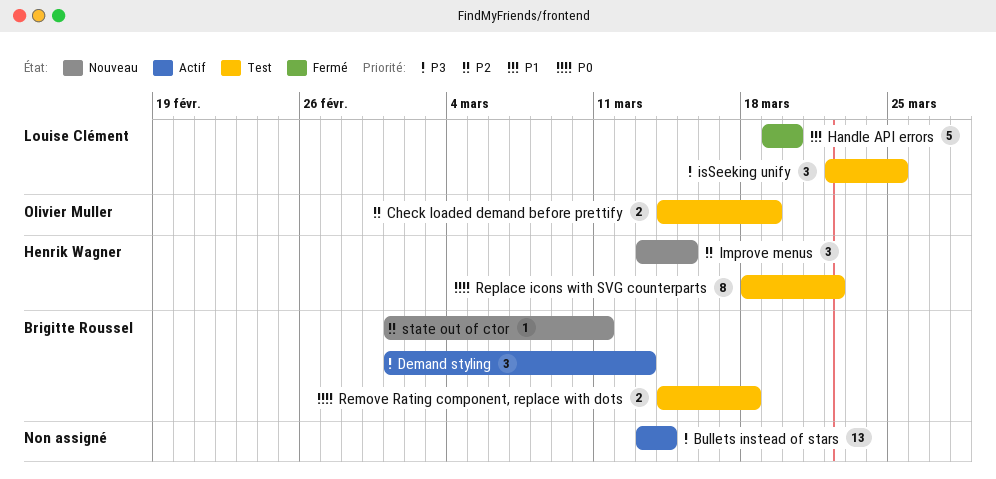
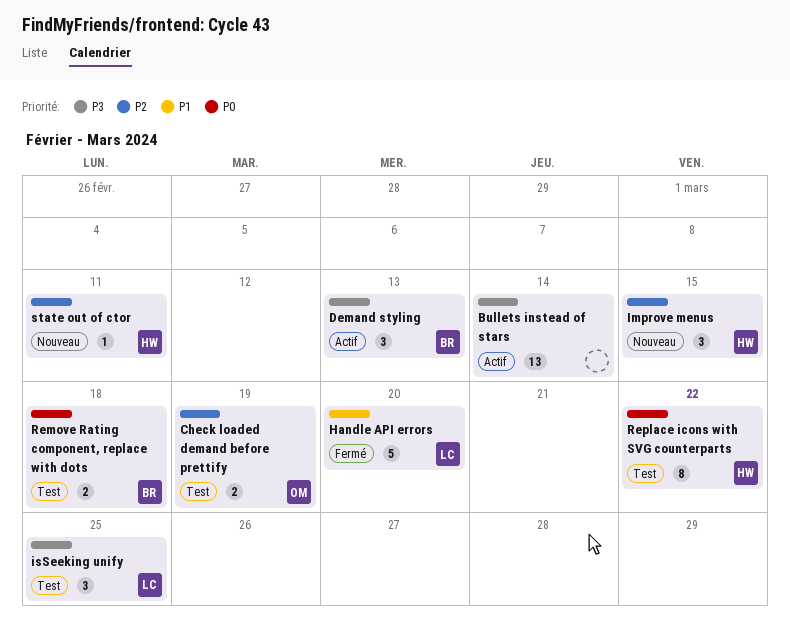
state out of ctor, owner: Brigitte Roussel -> Henrik Wagner

